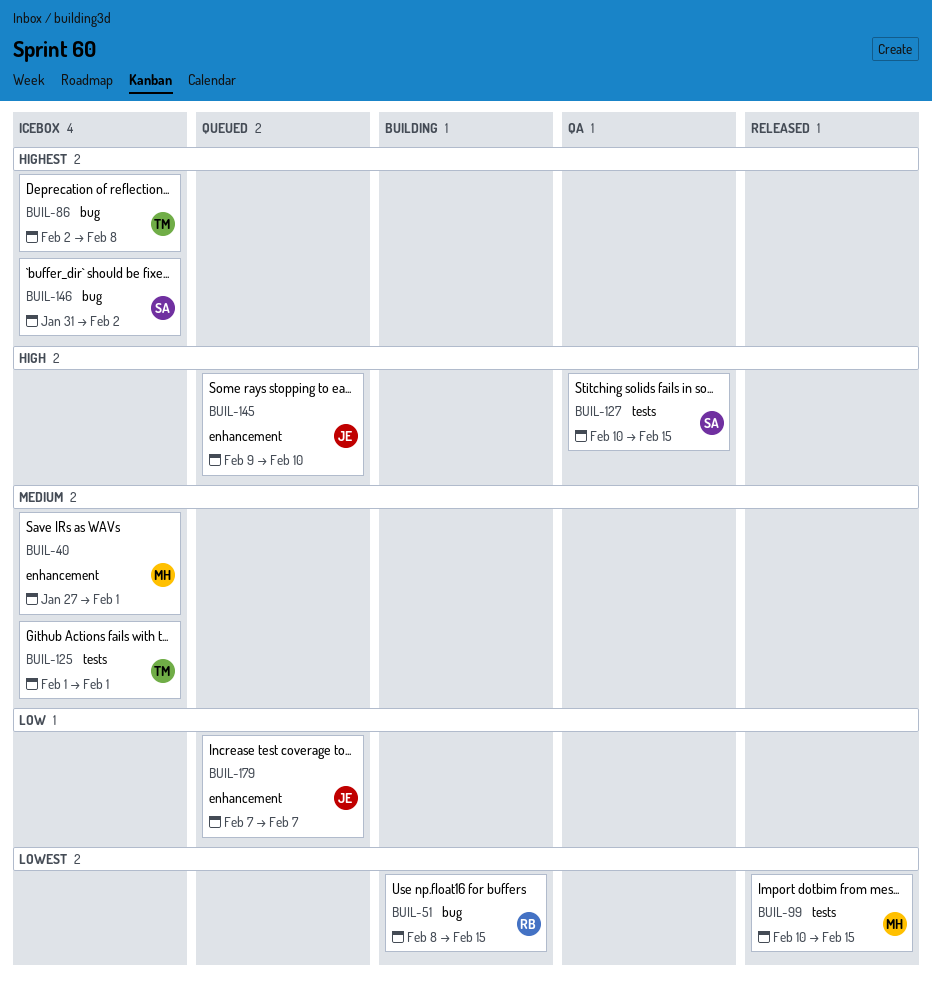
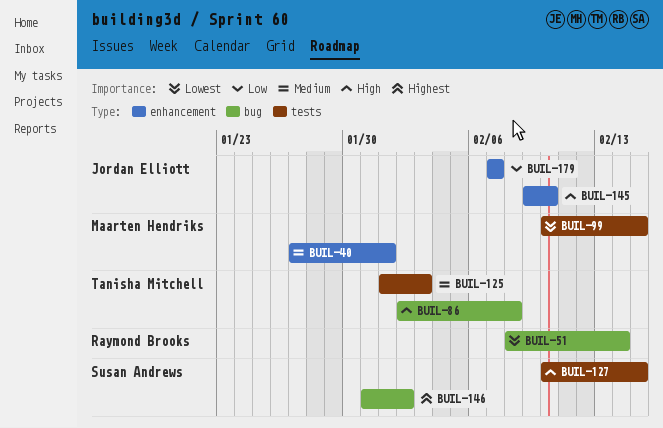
BUIL-51, due: Feb 15 -> Feb 14
BUIL-86, priority: Highest -> High
BUIL-125, due: Feb 1 -> Feb 3

